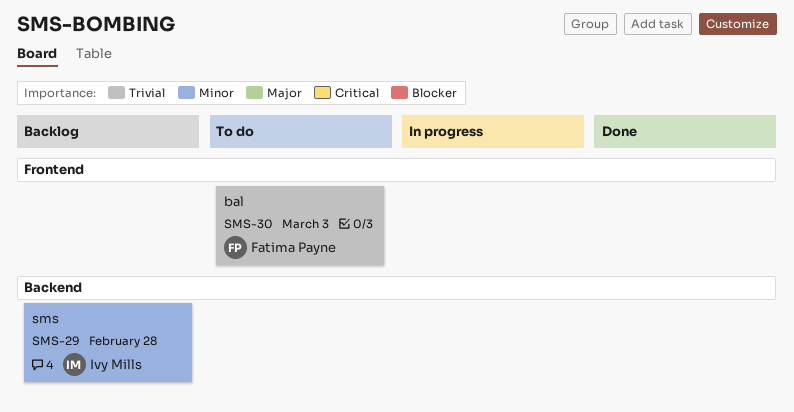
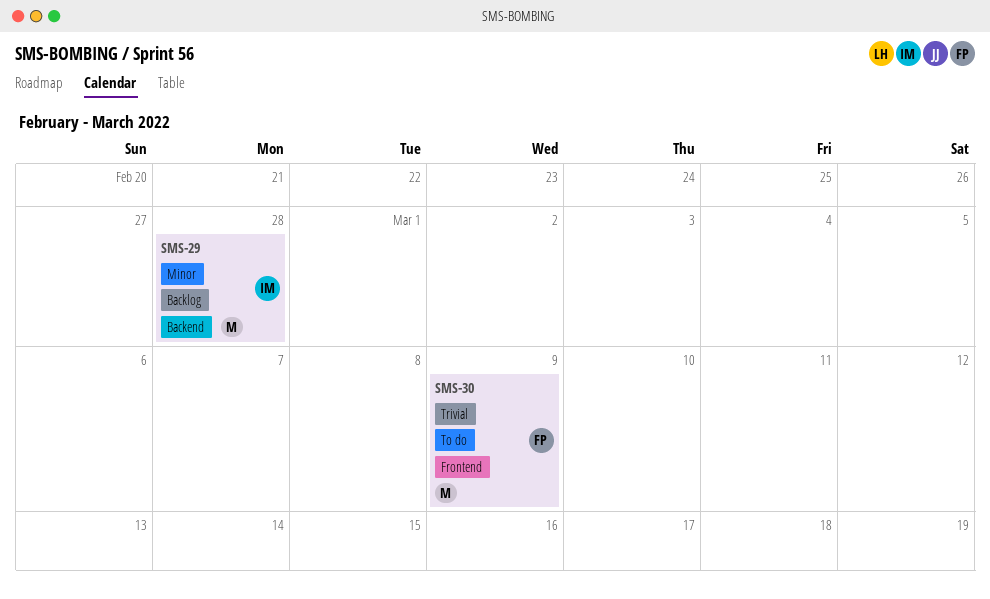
SMS-30, due: Mar 3 -> Mar 9

